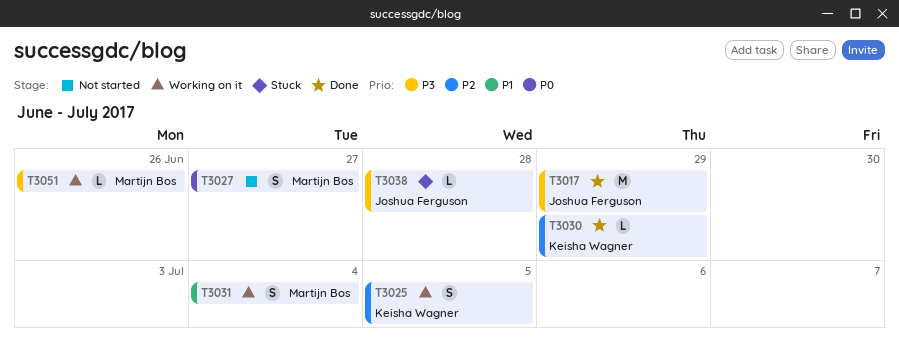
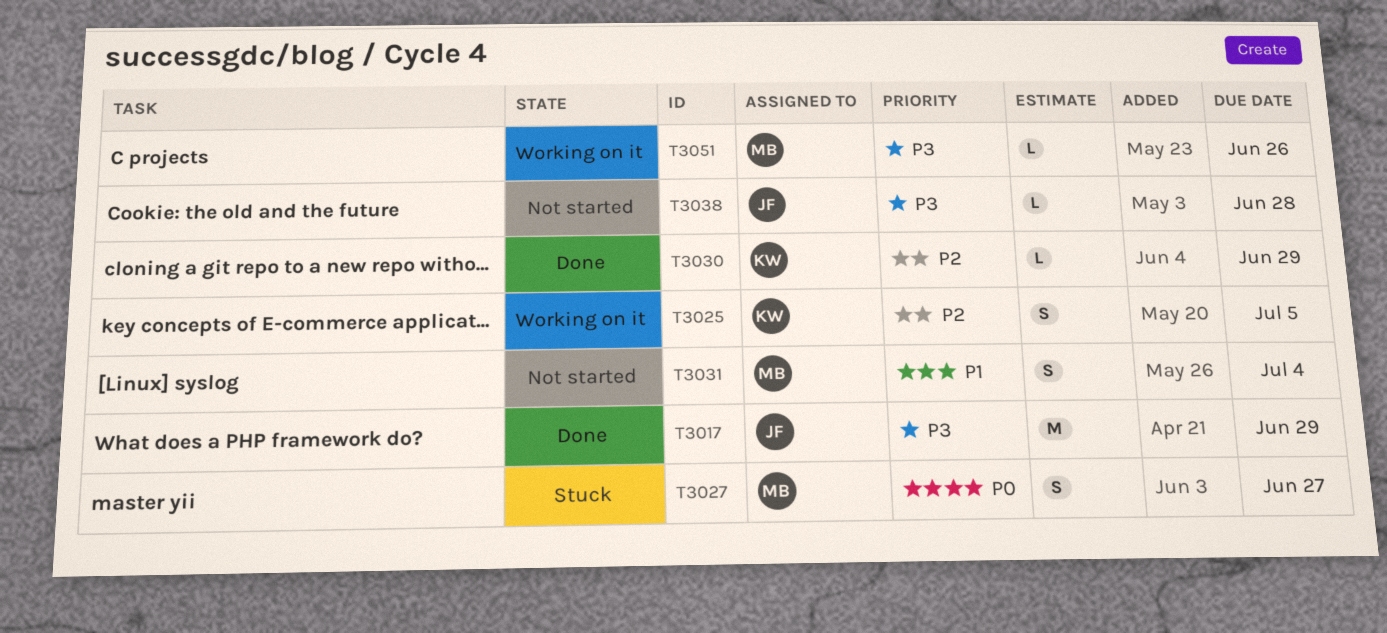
T3027, status: Not started -> Stuck
T3031, status: Working on it -> Not started
T3038, status: Stuck -> Not started

